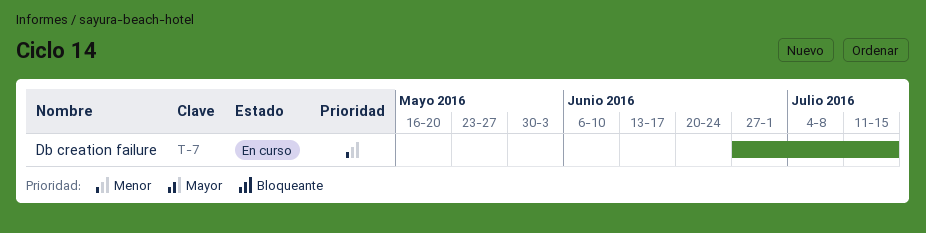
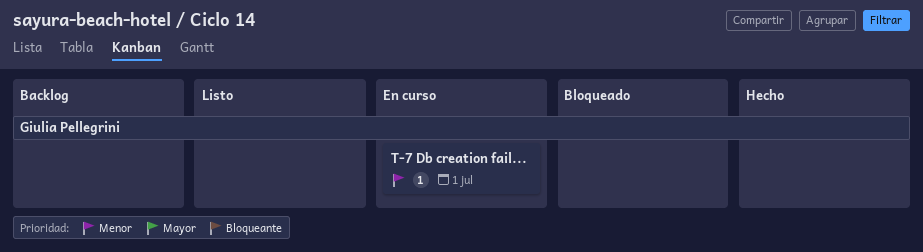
T-7, due: Jul 15 -> Jul 1

